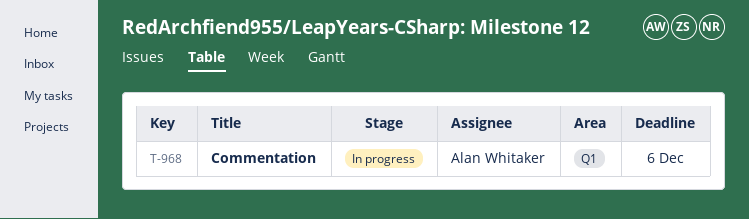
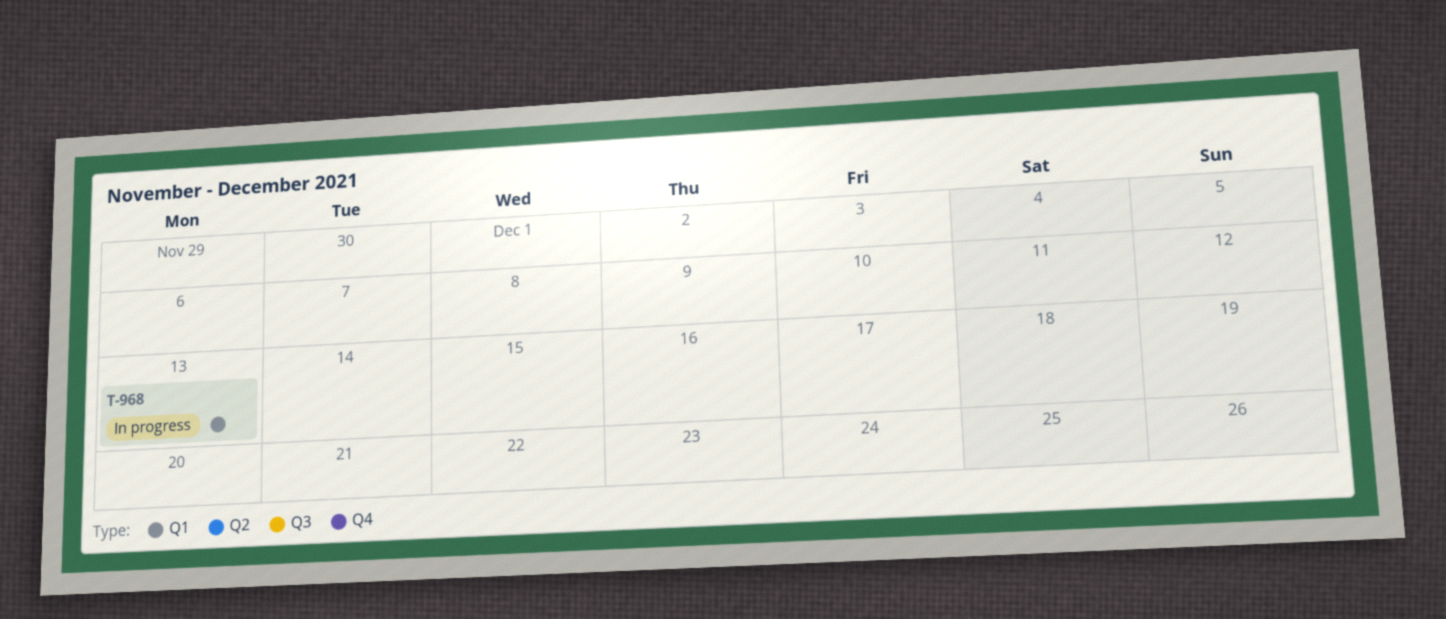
T-968, due: Dec 6 -> Dec 13

